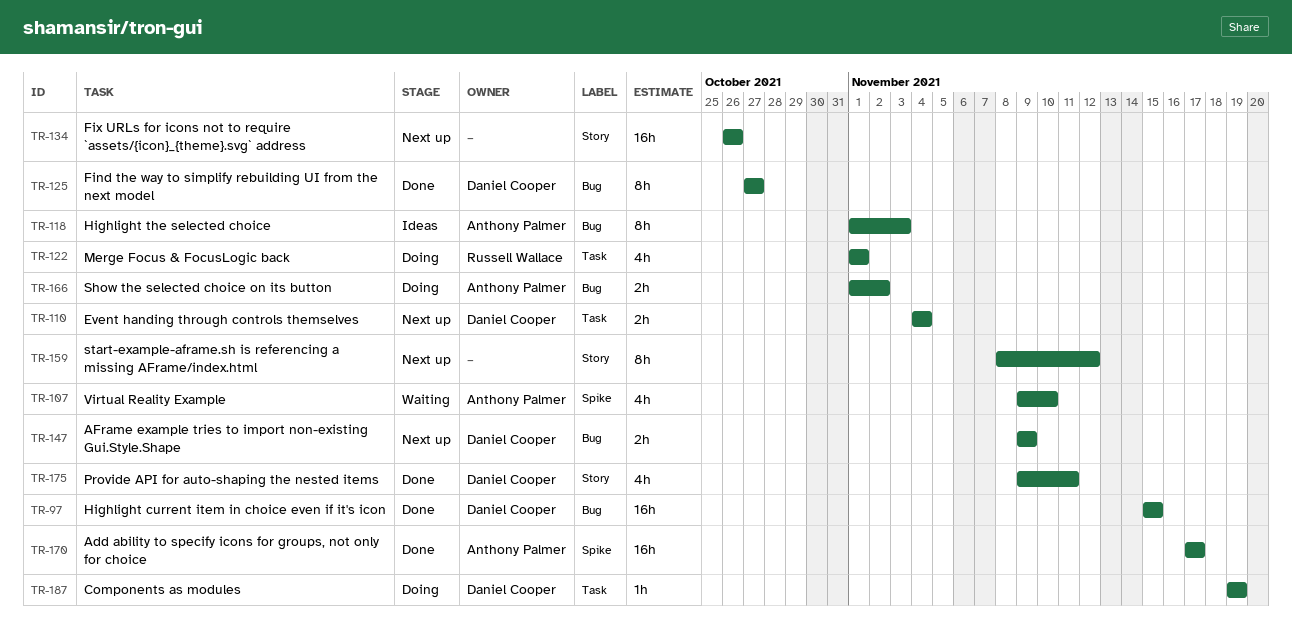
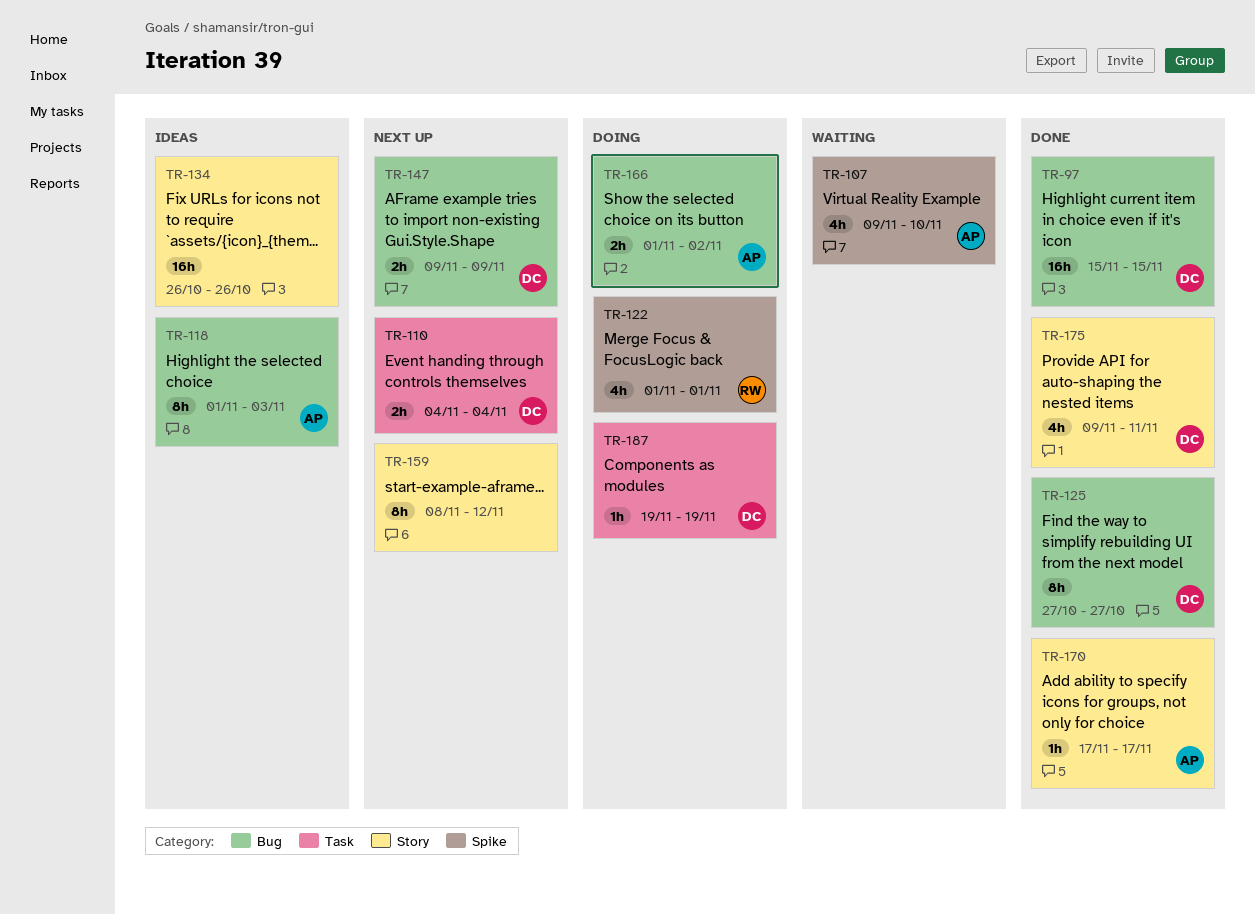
TR-122, label: Task -> Spike
TR-134, status: Next up -> Ideas
TR-170, label: Spike -> Story
TR-170, estimate: 16h -> 1h

